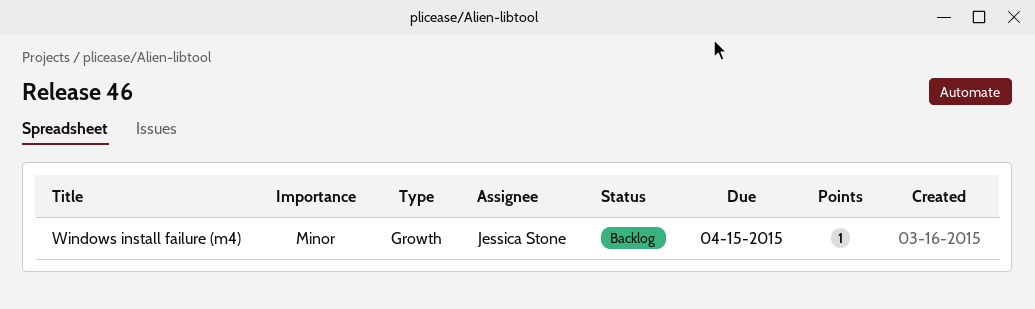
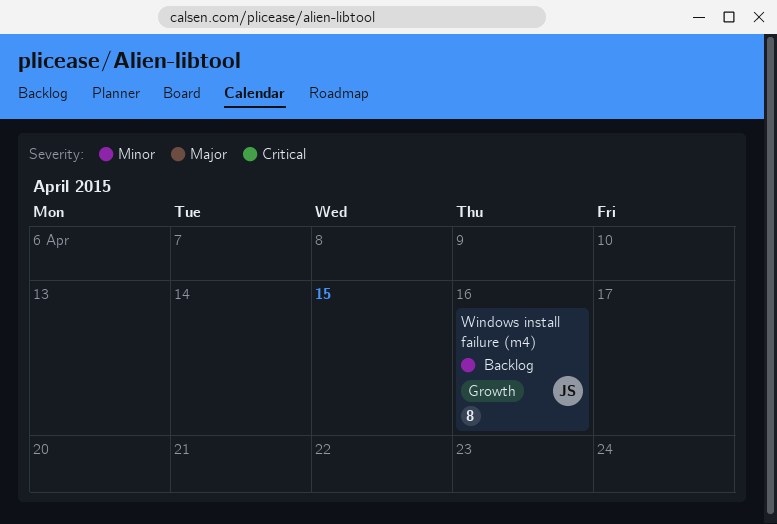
Windows install failure (m4), estimate: 1 -> 8
Windows install failure (m4), due: Apr 15 -> Apr 16

